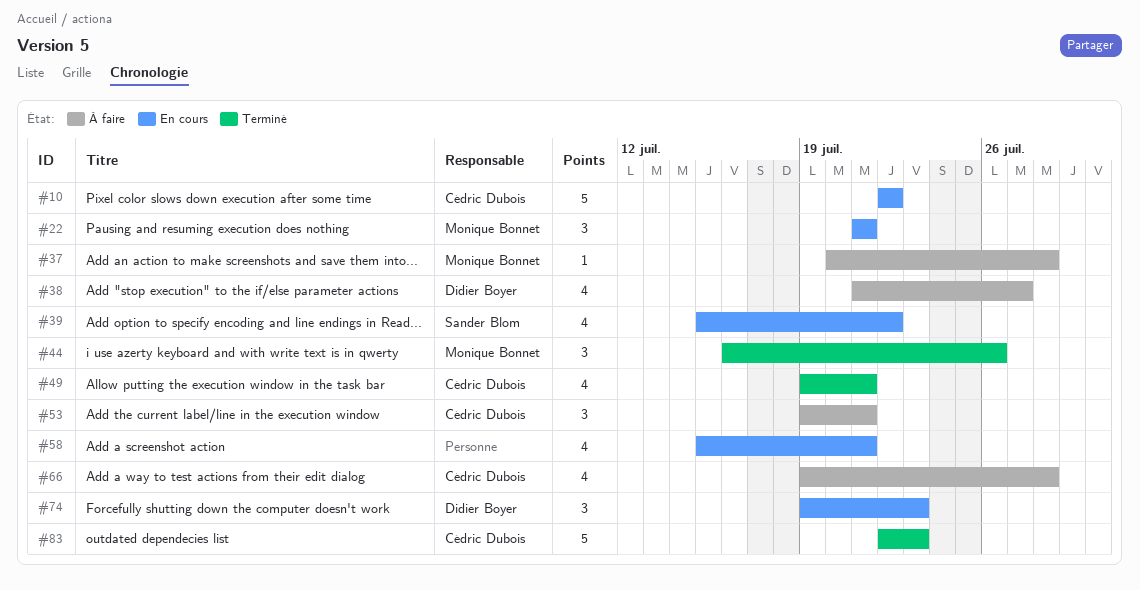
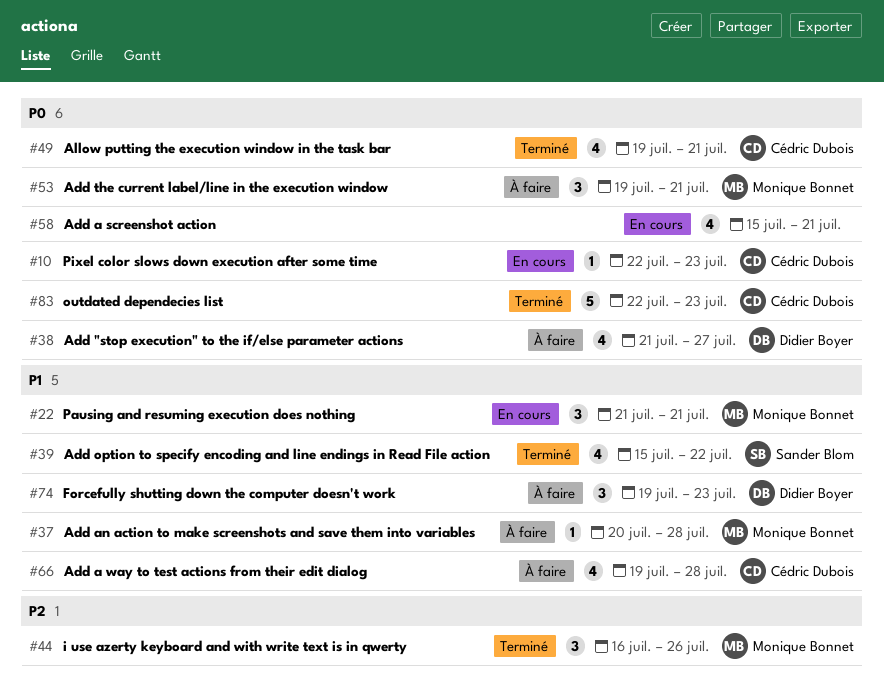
#10, estimate: 5 -> 1
#10, due: Jul 22 -> Jul 23
#39, status: En cours -> Terminé
#53, owner: Cédric Dubois -> Monique Bonnet
#74, status: En cours -> À faire

